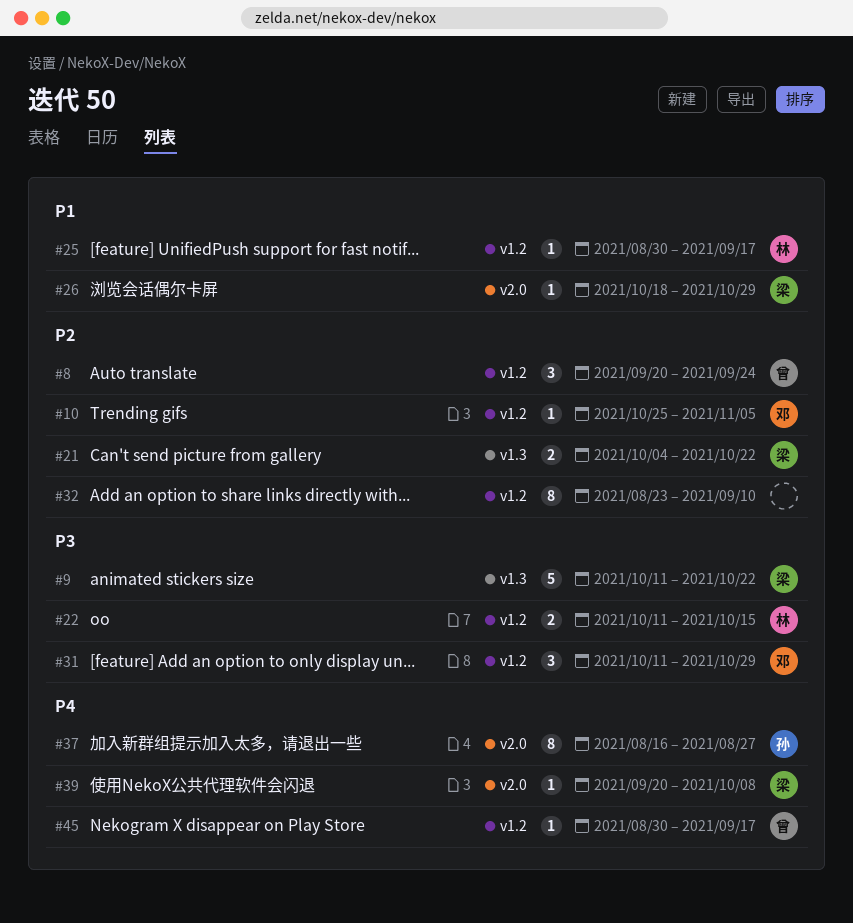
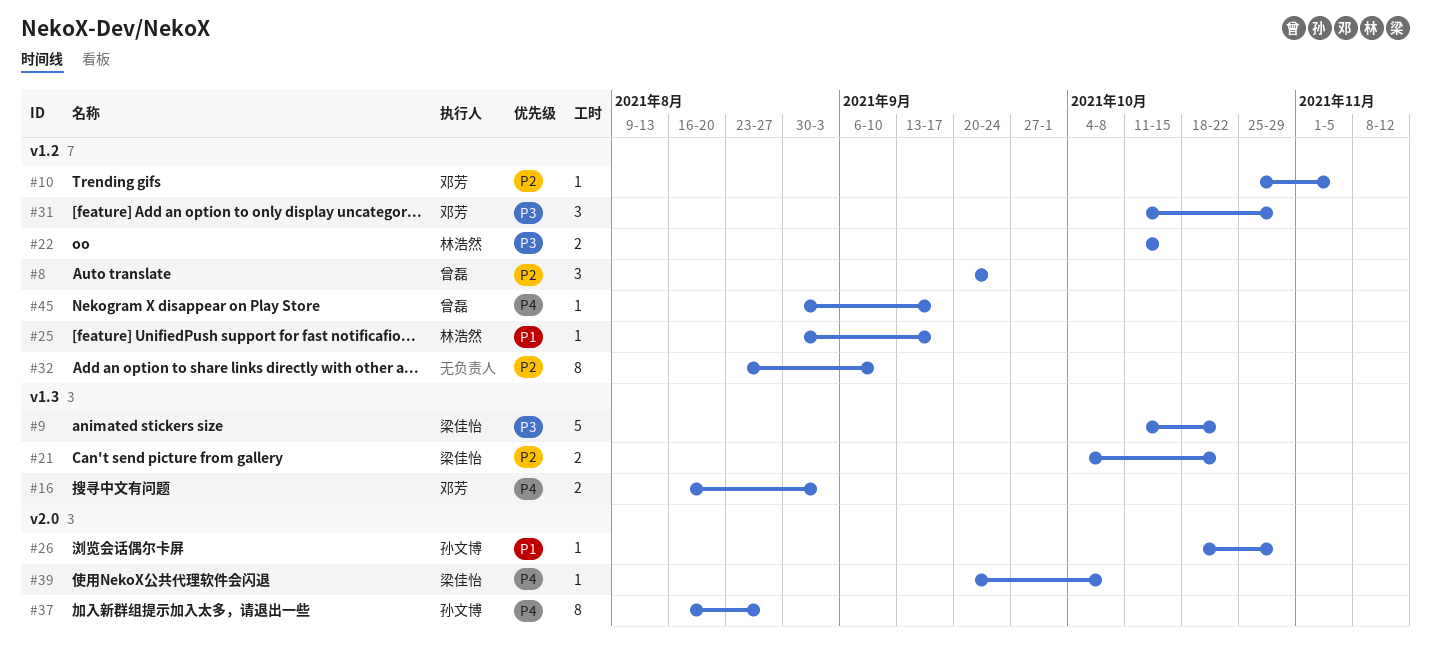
#16: none -> present
#26, owner: 梁佳怡 -> 孙文博

